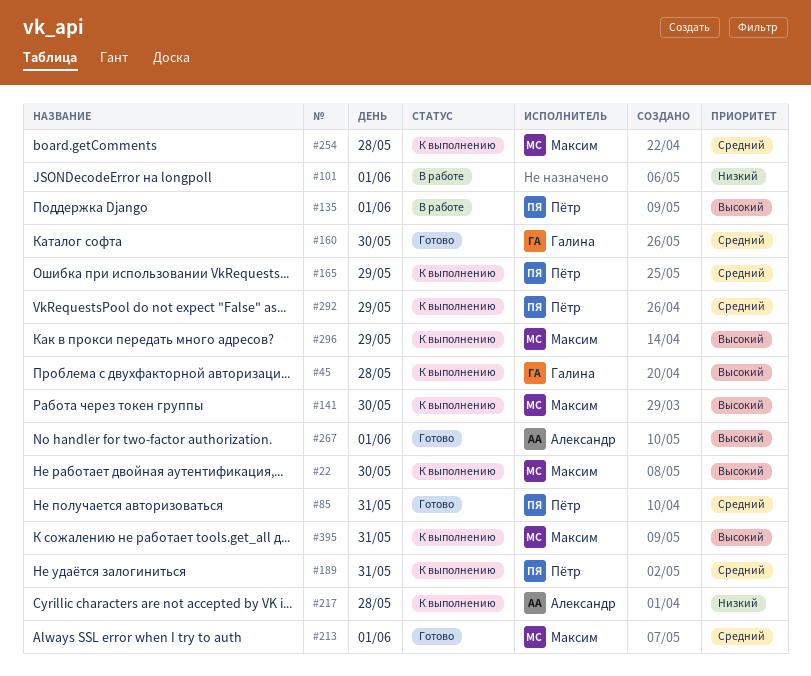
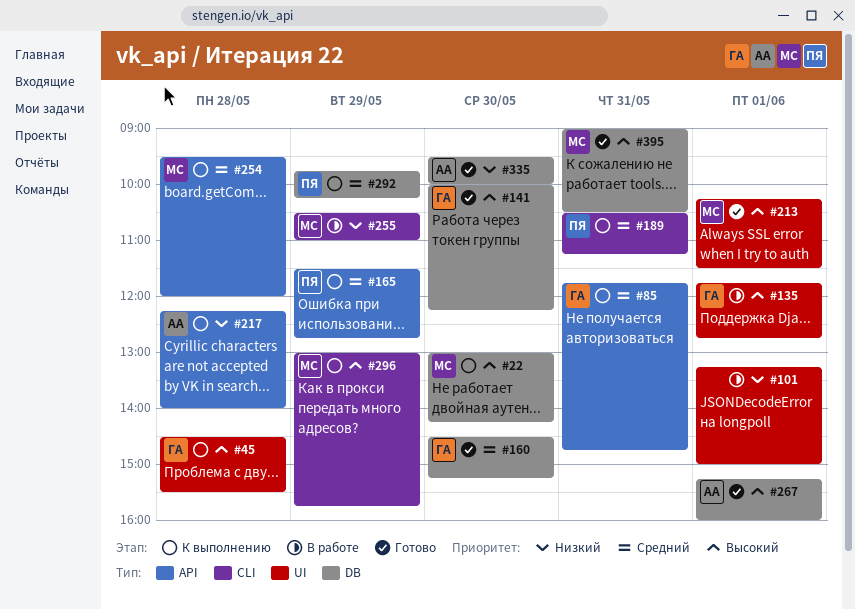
#85, status: Готово -> К выполнению
#85, owner: Пётр -> Галина
#135, owner: Пётр -> Галина
#141, status: К выполнению -> Готово
#141, owner: Максим -> Галина
#213, priority: Средний -> Высокий
#255: none -> present
#335: none -> present
#395, status: К выполнению -> Готово

